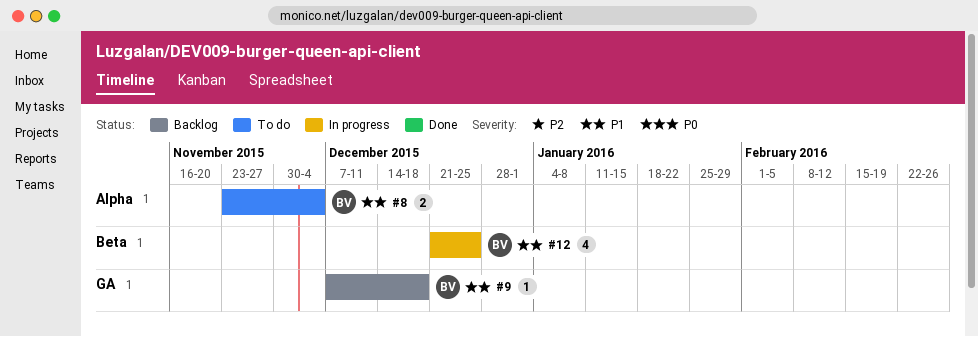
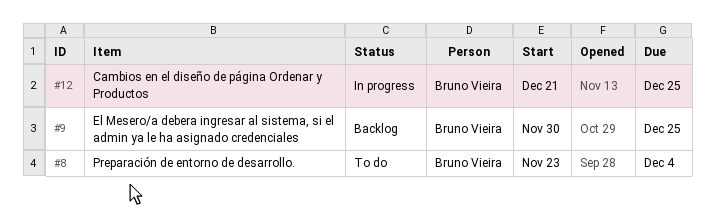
#9, start: Dec 7 -> Nov 30
#9, due: Dec 18 -> Dec 25

